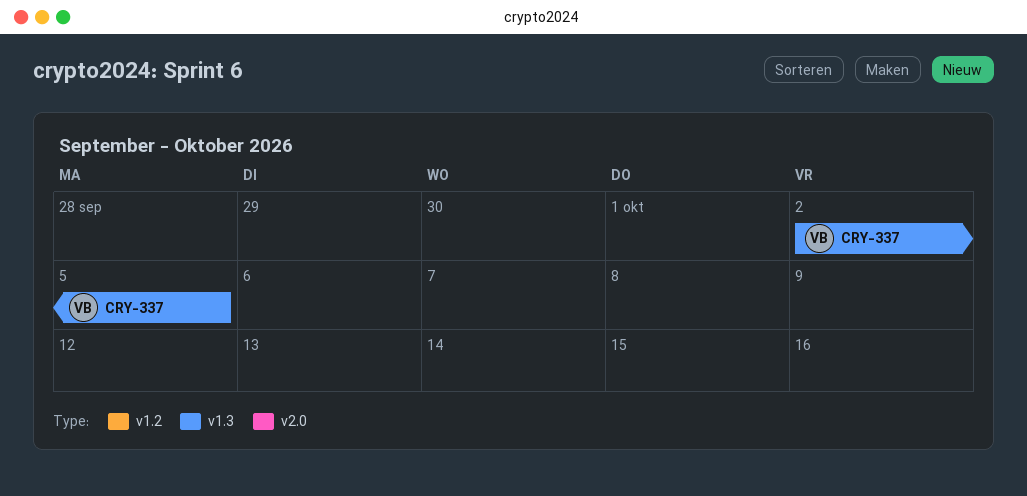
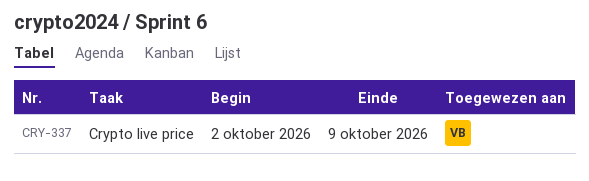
CRY-337, due: Oct 5 -> Oct 9

